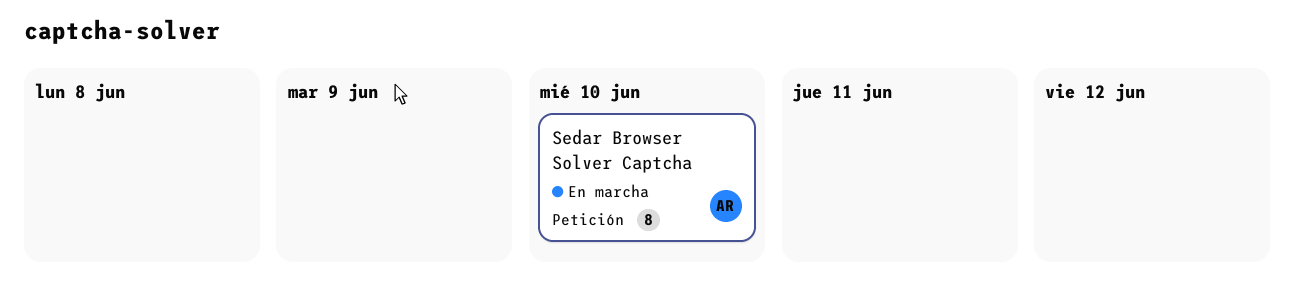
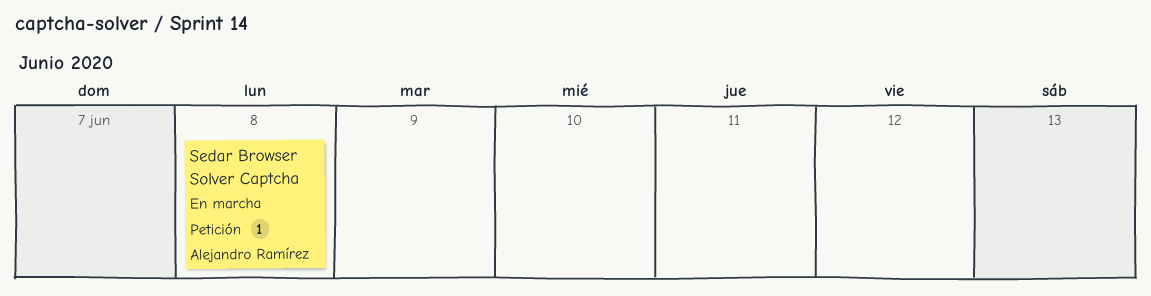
Sedar Browser Solver Captcha, estimate: 8 -> 1
Sedar Browser Solver Captcha, due: Jun 10 -> Jun 8

